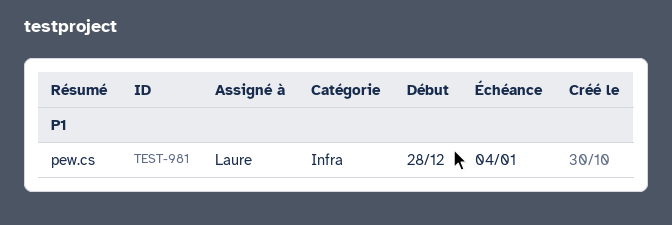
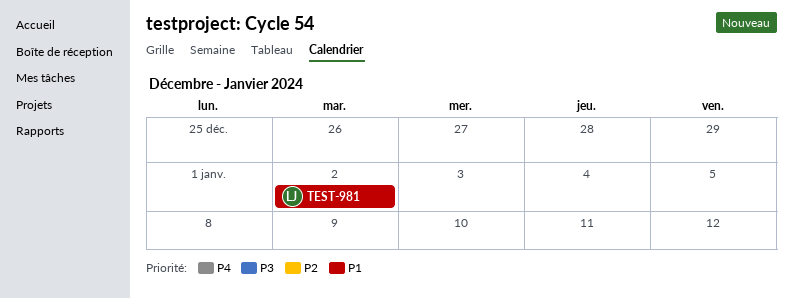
TEST-981, start: Dec 28 -> Jan 2
TEST-981, due: Jan 4 -> Jan 2

